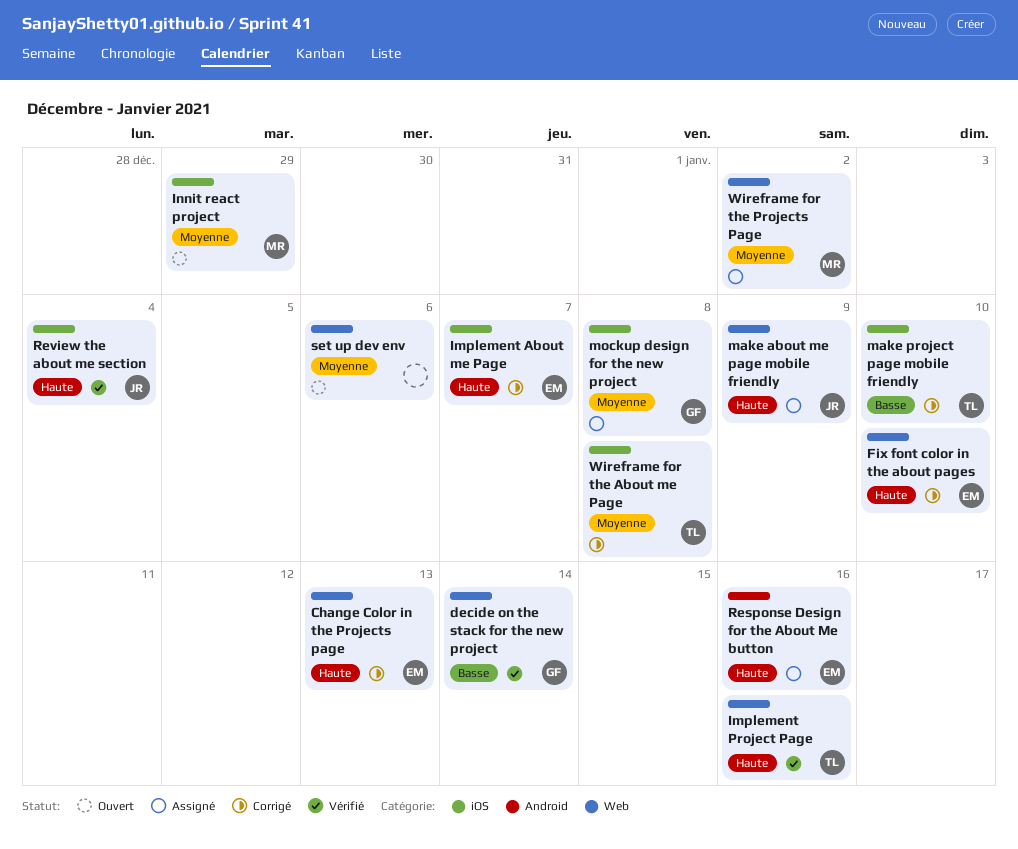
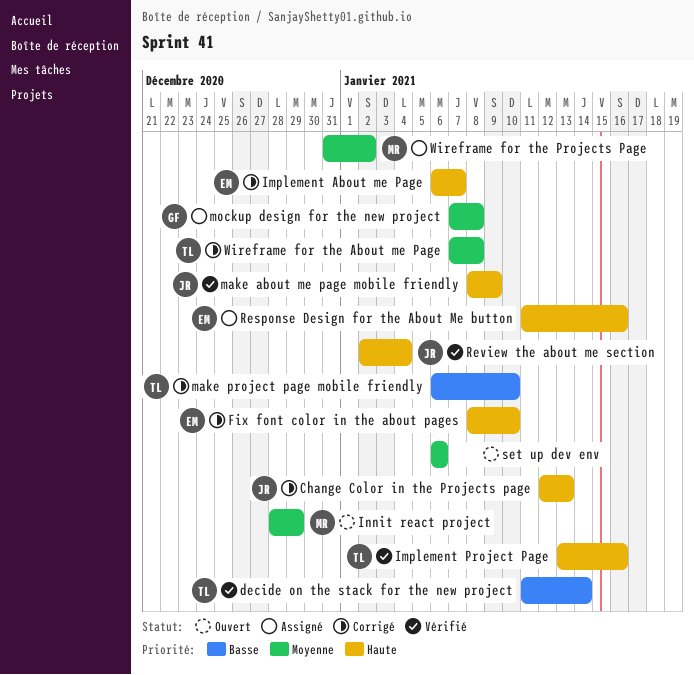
Change Color in the Projects page, owner: EM -> JR
decide on the stack for the new project, owner: GF -> TL
make about me page mobile friendly, status: Assigné -> Vérifié

